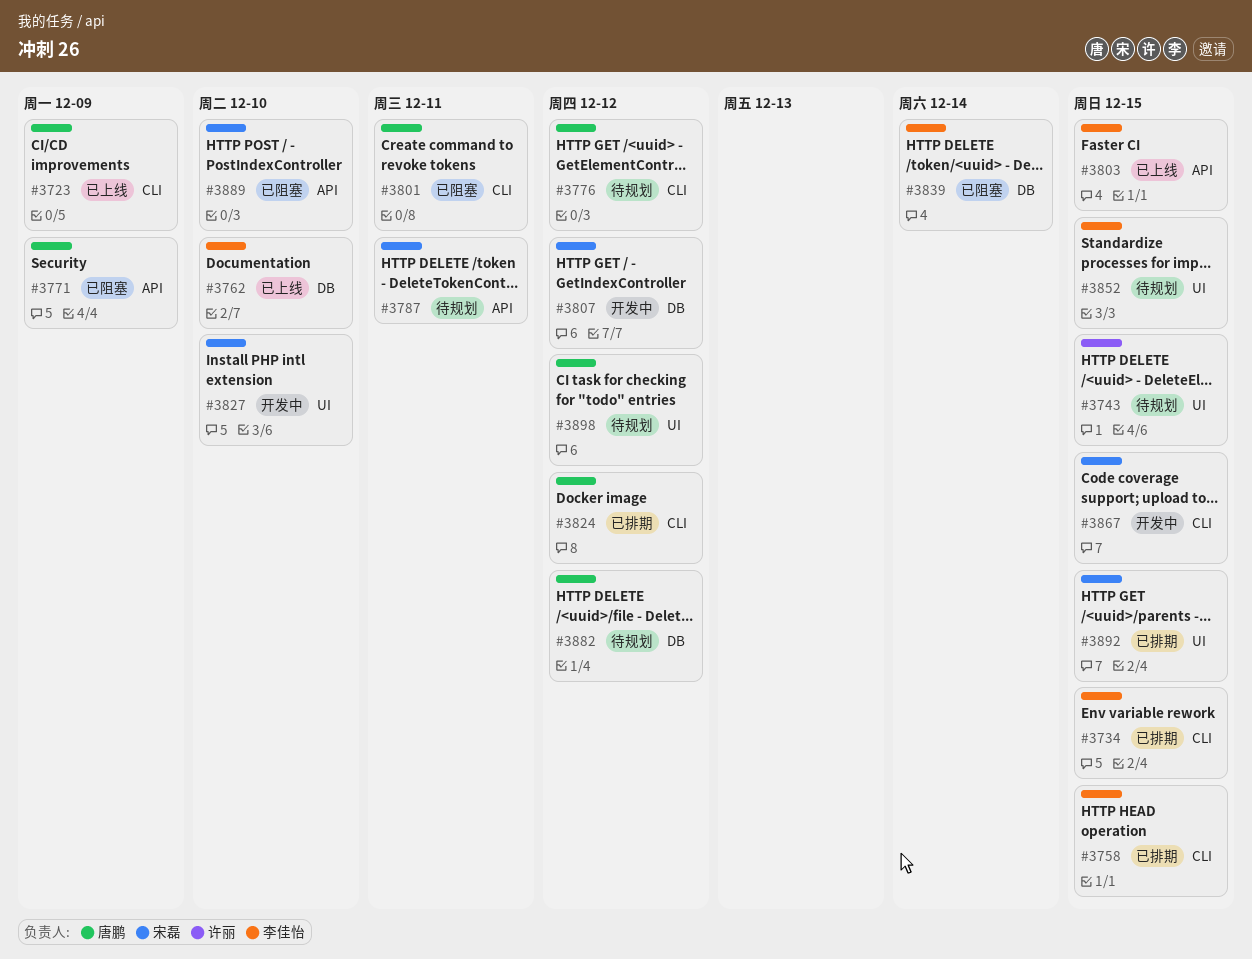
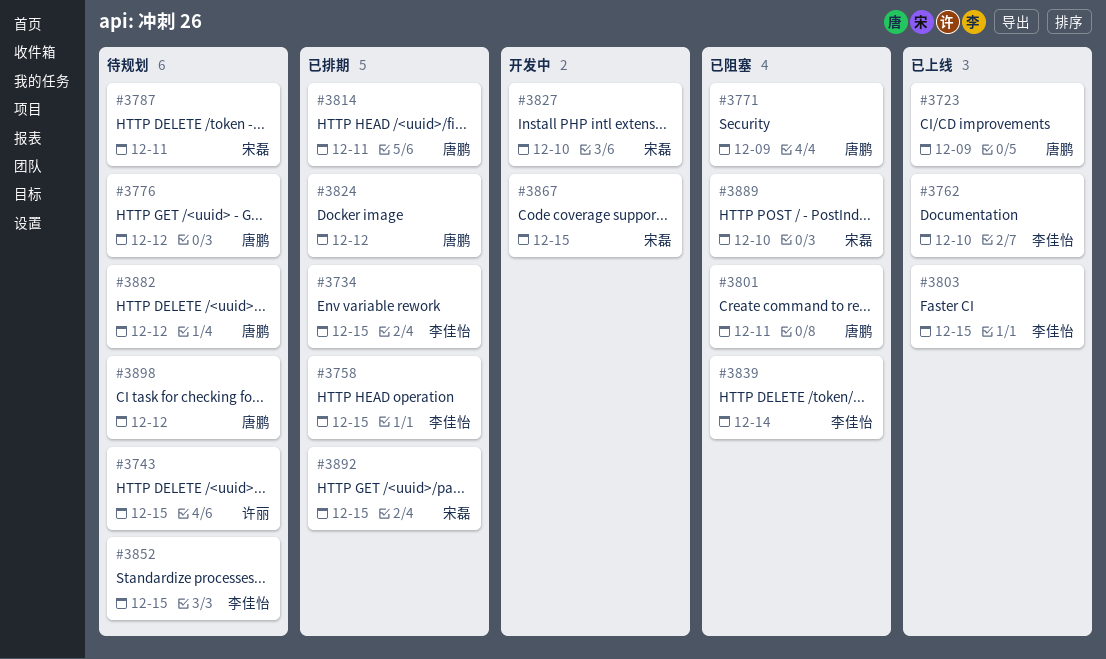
#3807: present -> none
#3814: none -> present

